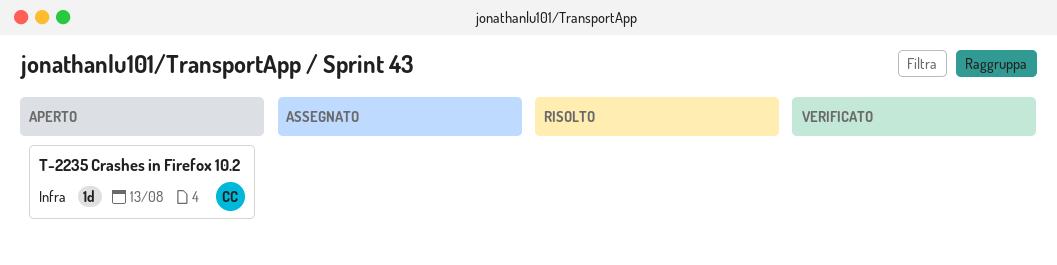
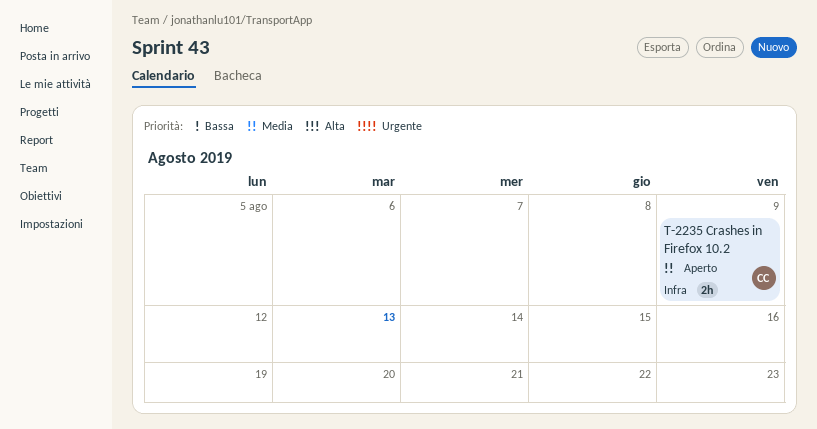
T-2235, estimate: 1d -> 2h
T-2235, due: Aug 13 -> Aug 9

